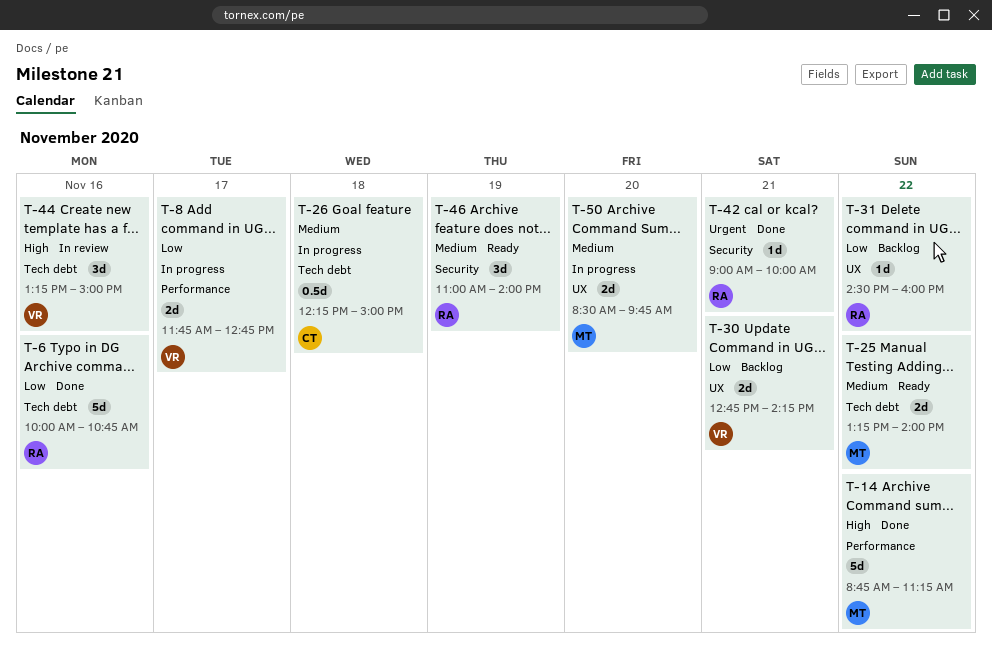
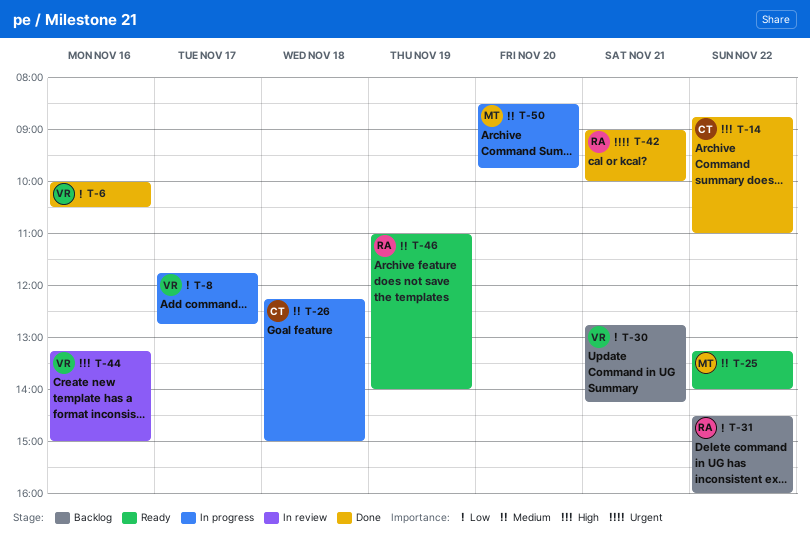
T-6, owner: RA -> VR
T-6, ends: 10:45 -> 10:30
T-14, owner: MT -> CT
T-14, ends: 11:15 -> 11:00

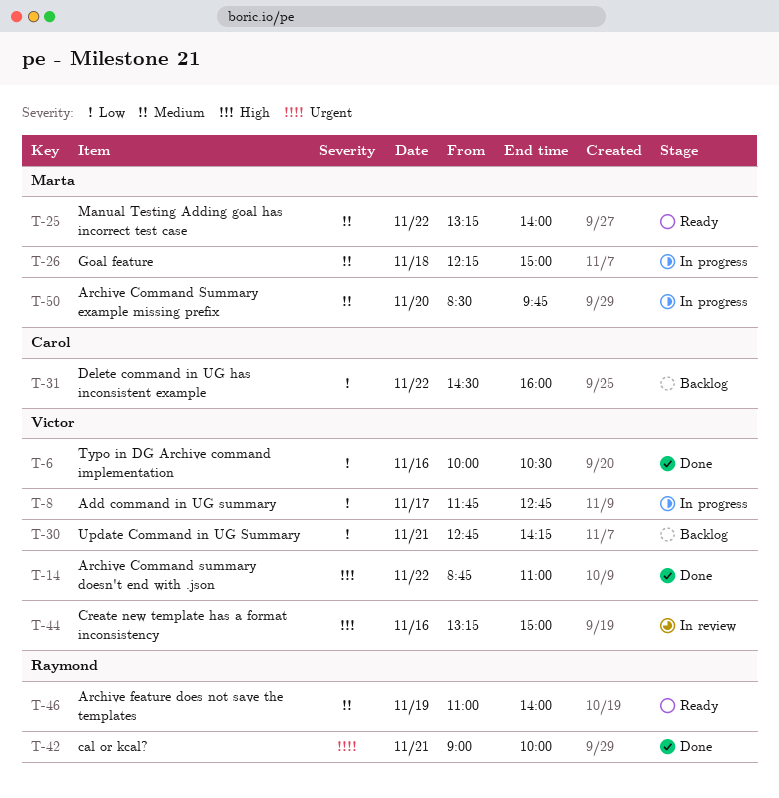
T-14, owner: Carol -> Victor
T-26, owner: Carol -> Marta
T-31, owner: Raymond -> Carol

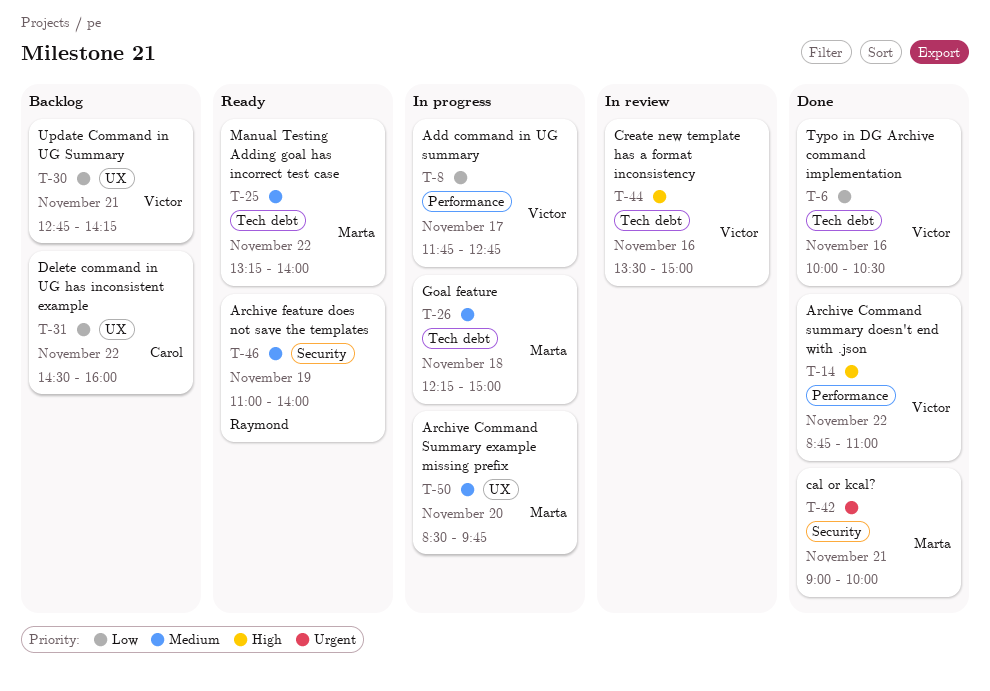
T-42, owner: Raymond -> Marta
T-44, begins: 13:15 -> 13:30

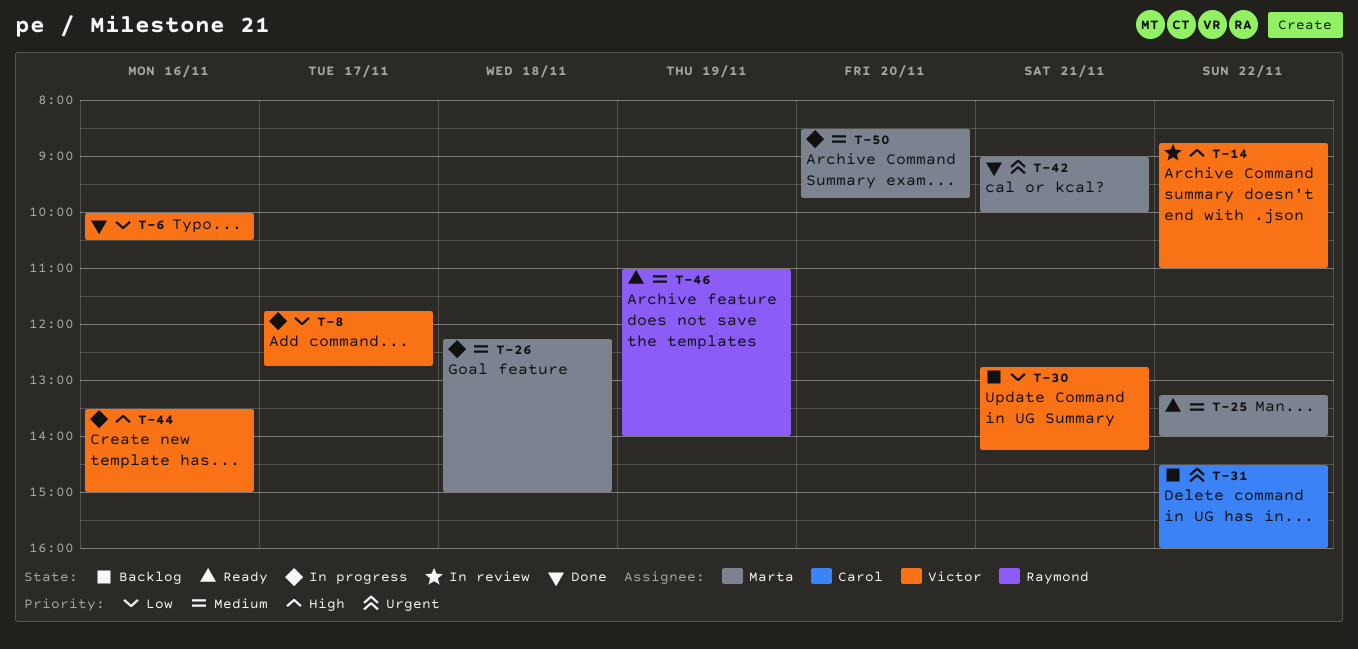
T-14, status: Done -> In review
T-31, priority: Low -> Urgent
T-44, status: In review -> In progress

